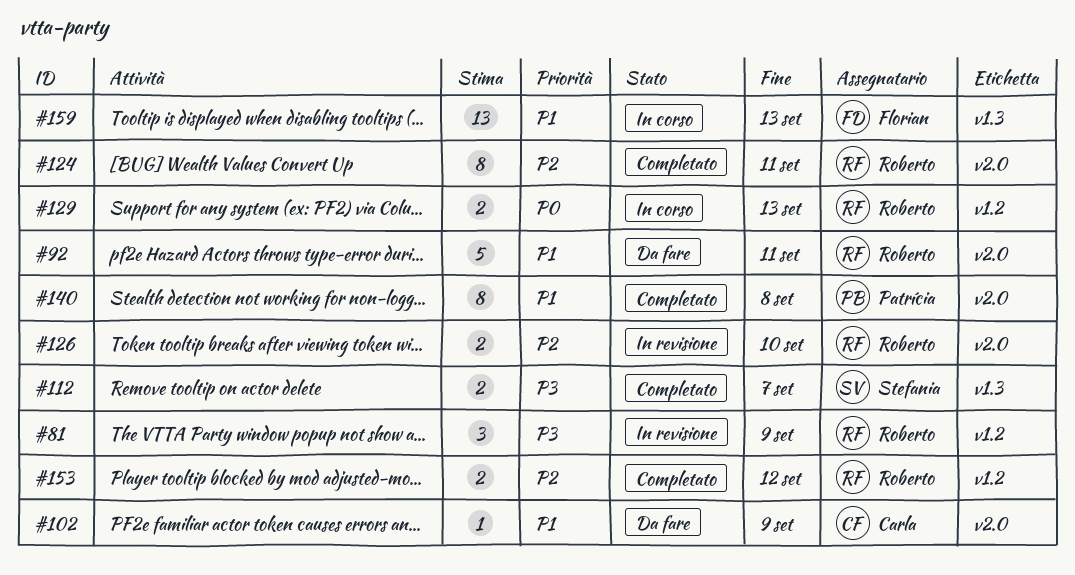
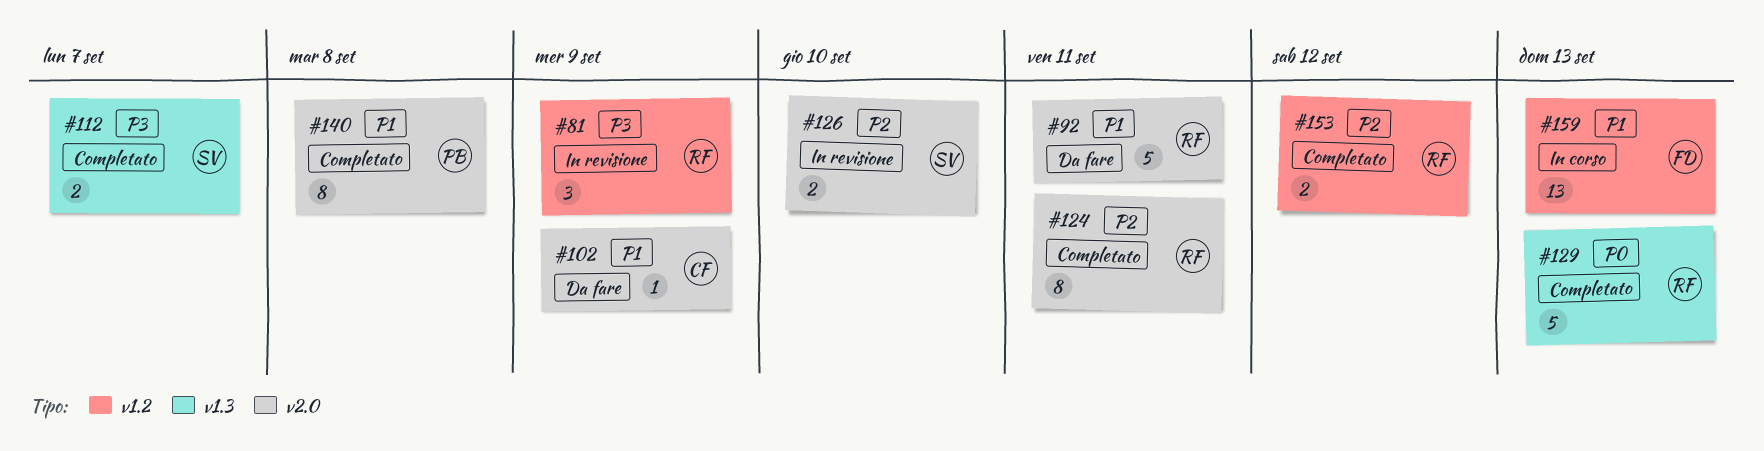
#126, owner: Roberto -> Stefania
#129, status: In corso -> Completato
#129, label: v1.2 -> v1.3
#129, estimate: 2 -> 5
#159, label: v1.3 -> v1.2

